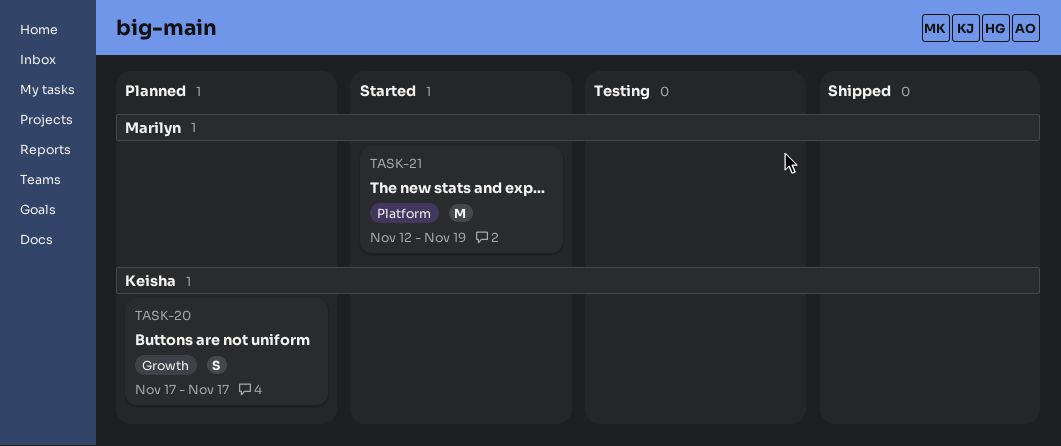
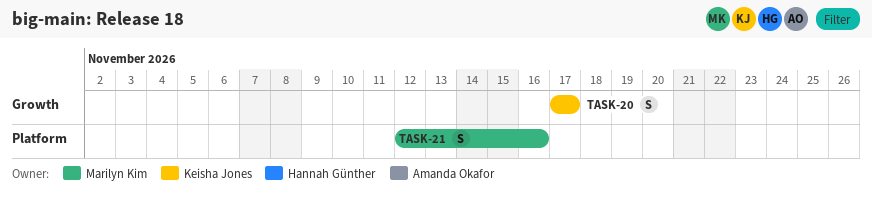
TASK-21, estimate: M -> S
TASK-21, due: Nov 19 -> Nov 16

